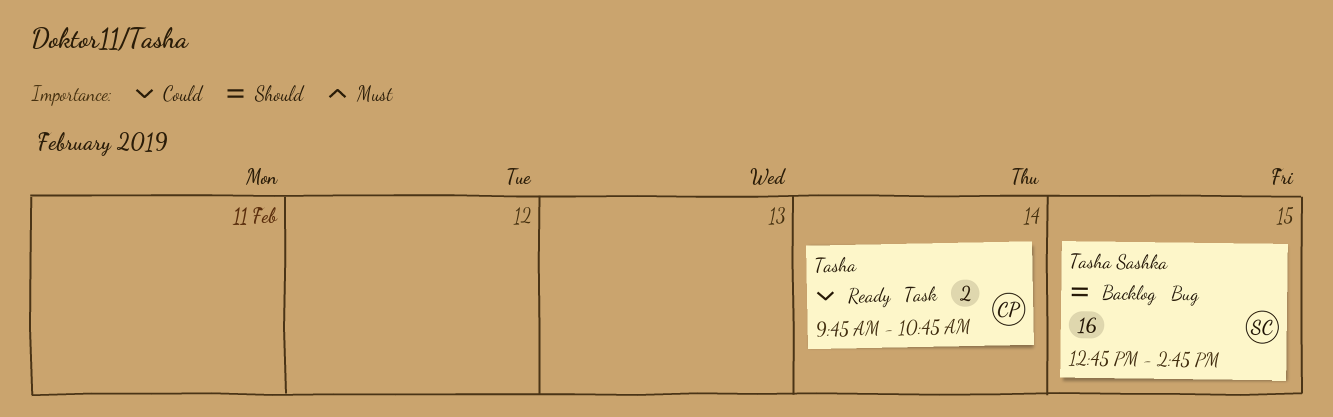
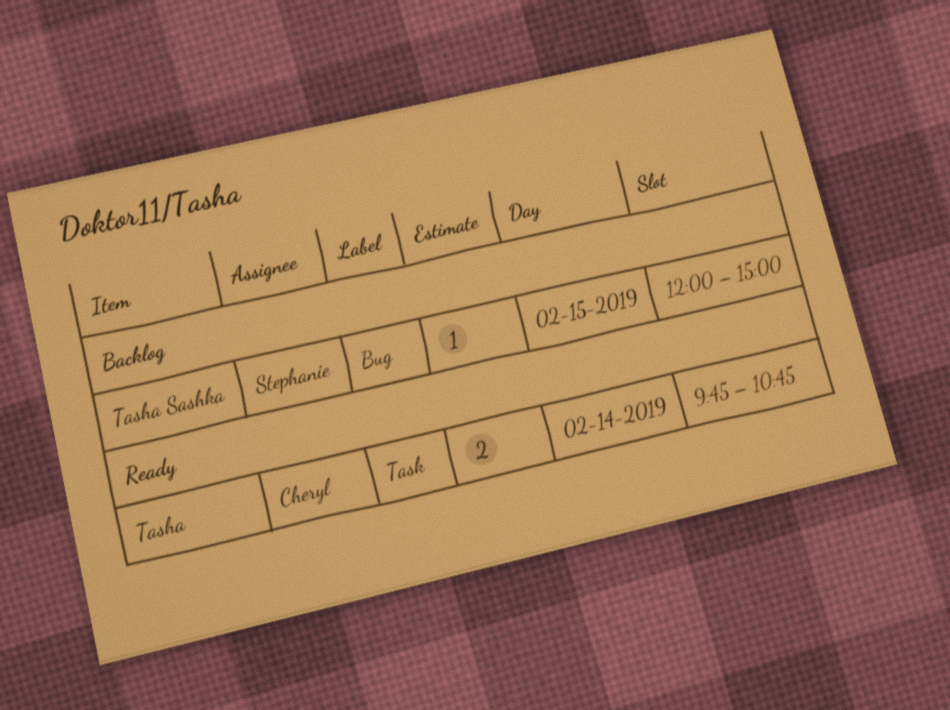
Tasha Sashka, estimate: 16 -> 1
Tasha Sashka, begins: 12:45 -> 12:00
Tasha Sashka, ends: 14:45 -> 15:00

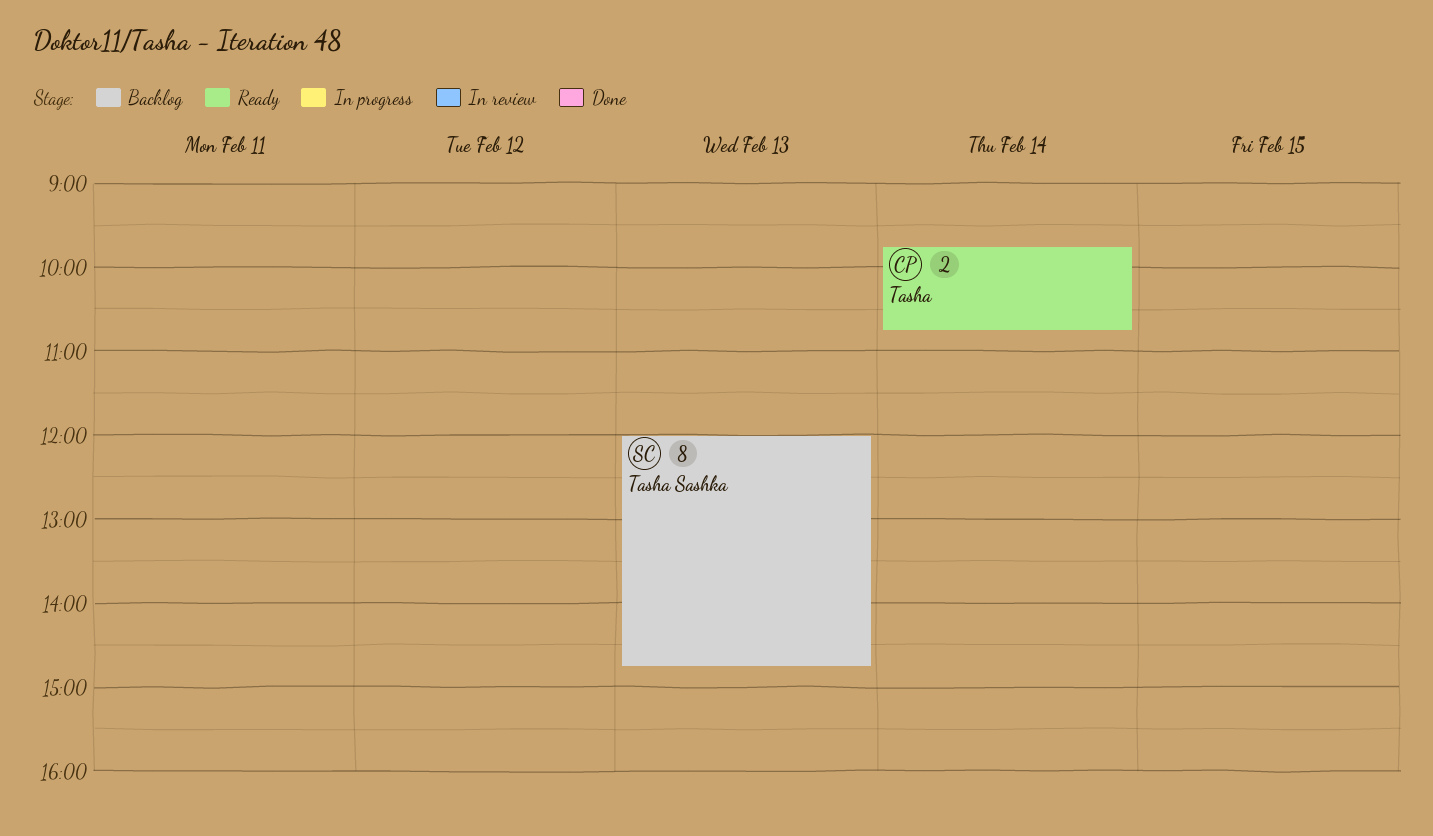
Tasha Sashka, estimate: 1 -> 8
Tasha Sashka, day: Feb 15 -> Feb 13
Tasha Sashka, ends: 15:00 -> 14:45

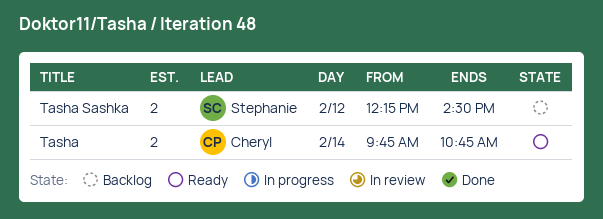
Tasha Sashka, estimate: 8 -> 2
Tasha Sashka, day: Feb 13 -> Feb 12
Tasha Sashka, begins: 12:00 -> 12:15
Tasha Sashka, ends: 14:45 -> 14:30

